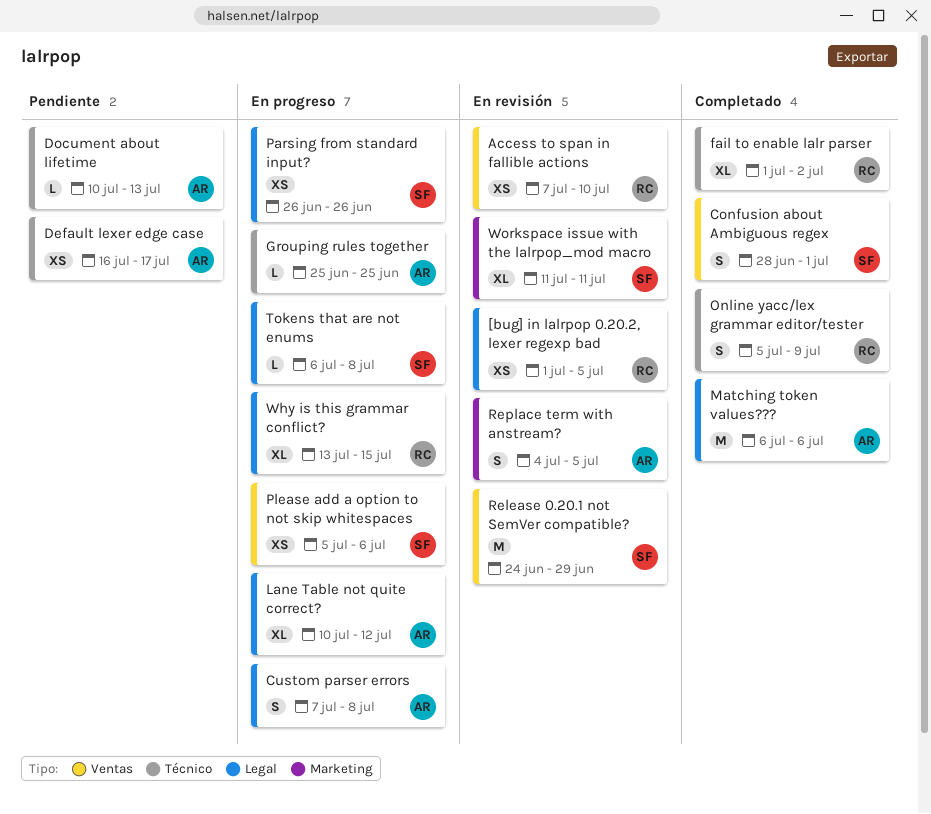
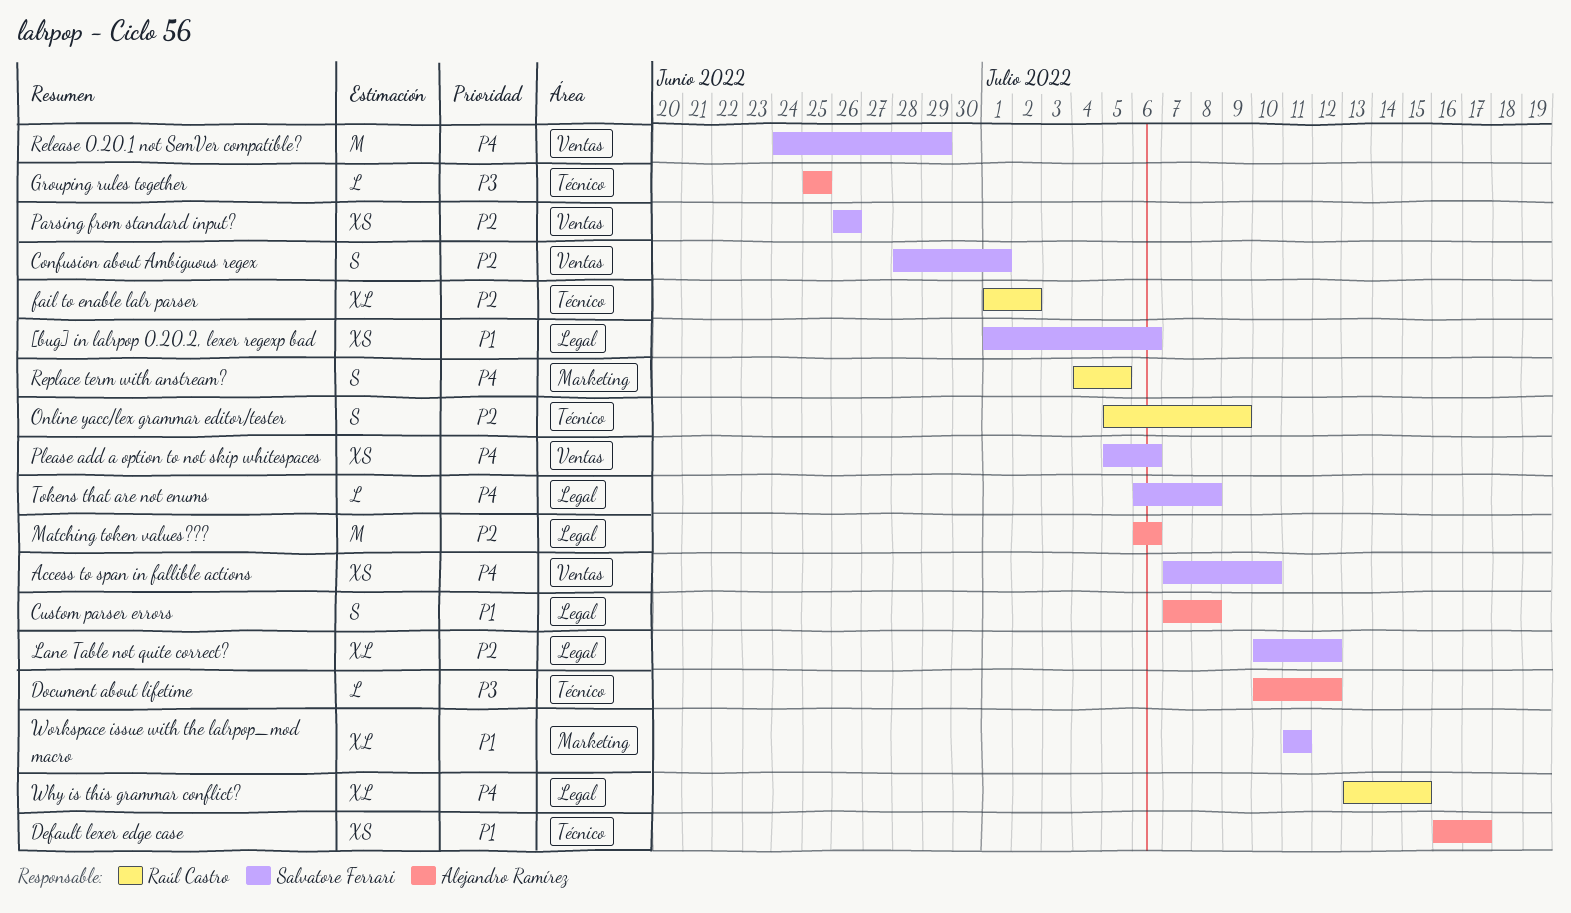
[bug] in lalrpop 0.20.2, lexer regexp bad, owner: Raúl Castro -> Salvatore Ferrari
[bug] in lalrpop 0.20.2, lexer regexp bad, due: Jul 5 -> Jul 6
Access to span in fallible actions, owner: Raúl Castro -> Salvatore Ferrari
Document about lifetime, due: Jul 13 -> Jul 12
Lane Table not quite correct?, owner: Alejandro Ramírez -> Salvatore Ferrari
Parsing from standard input?, label: Legal -> Ventas
Replace term with anstream?, owner: Alejandro Ramírez -> Raúl Castro

